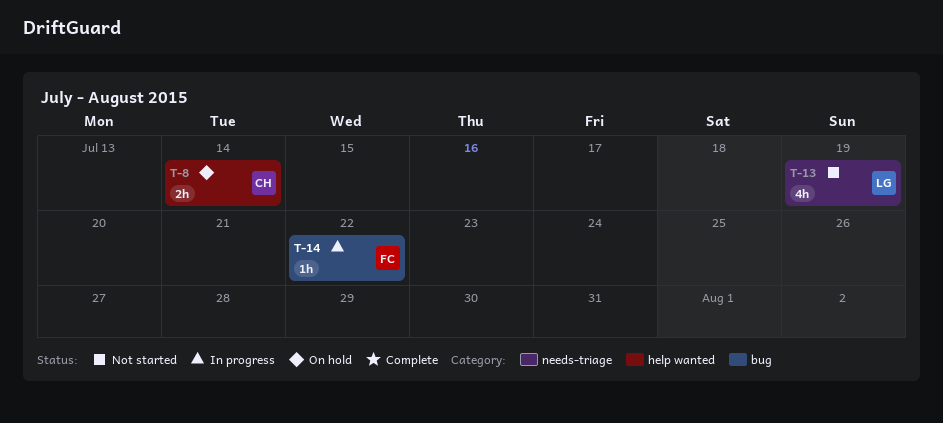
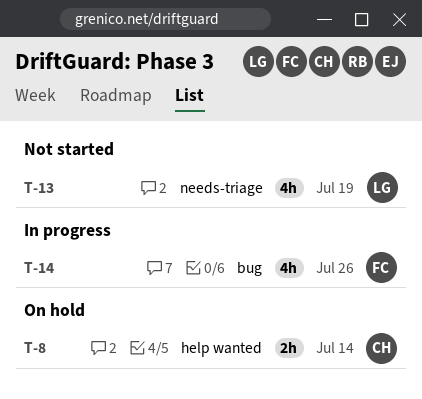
T-14, estimate: 1h -> 4h
T-14, due: Jul 22 -> Jul 26

